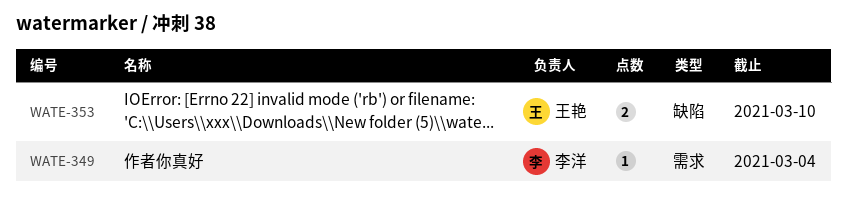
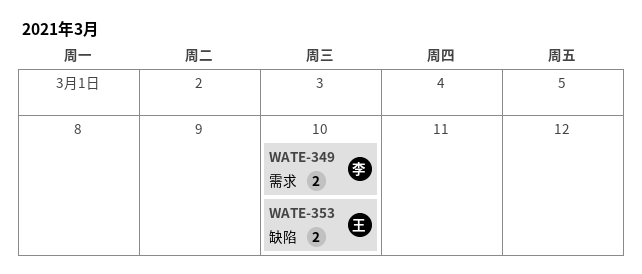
WATE-349, estimate: 1 -> 2
WATE-349, due: Mar 4 -> Mar 10

